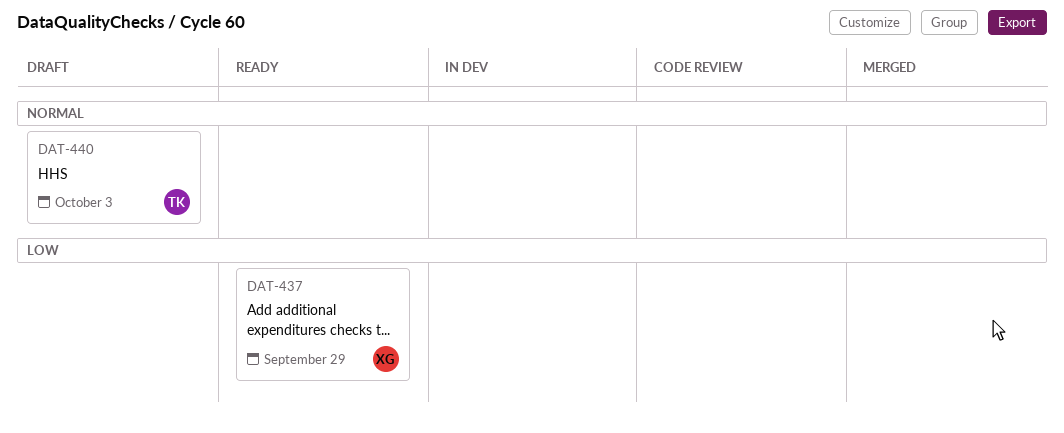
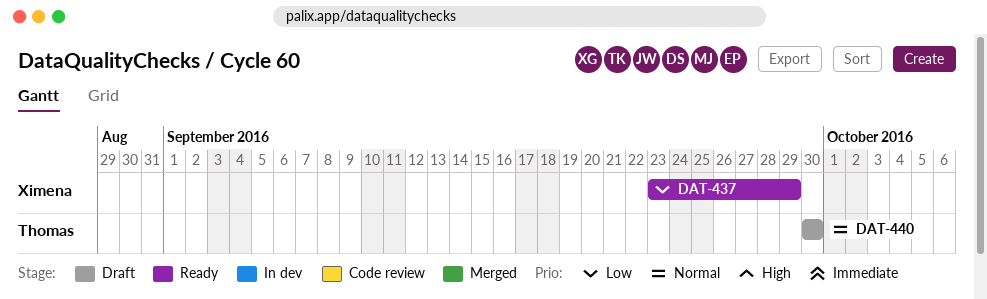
DAT-440, due: Oct 3 -> Sep 30

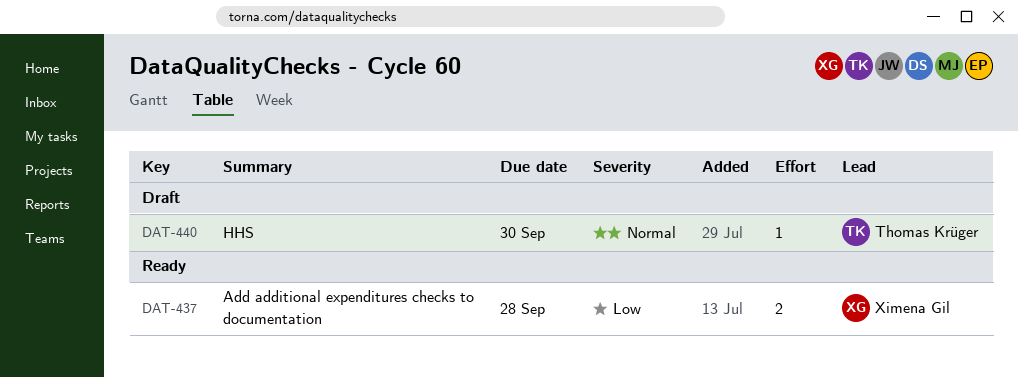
DAT-437, due: Sep 29 -> Sep 28

